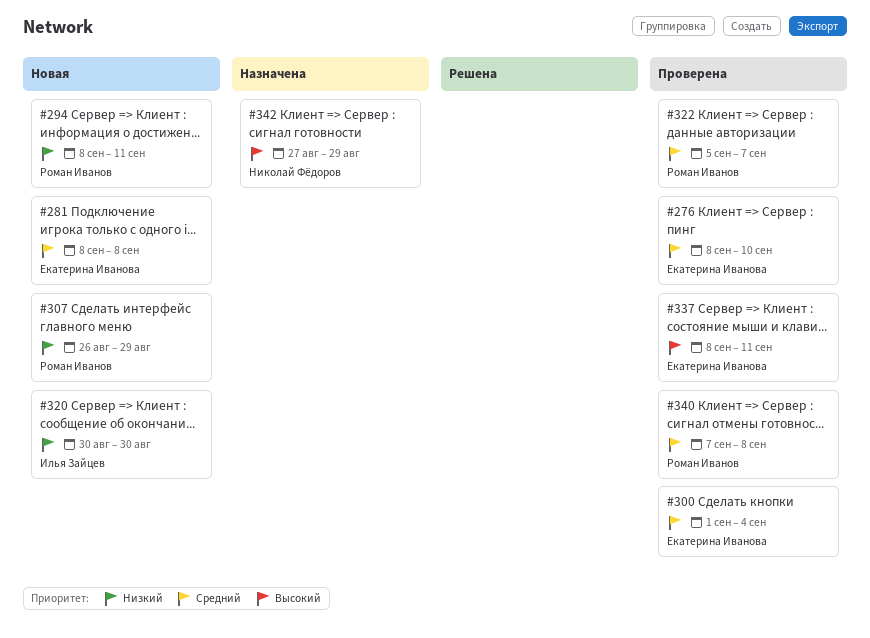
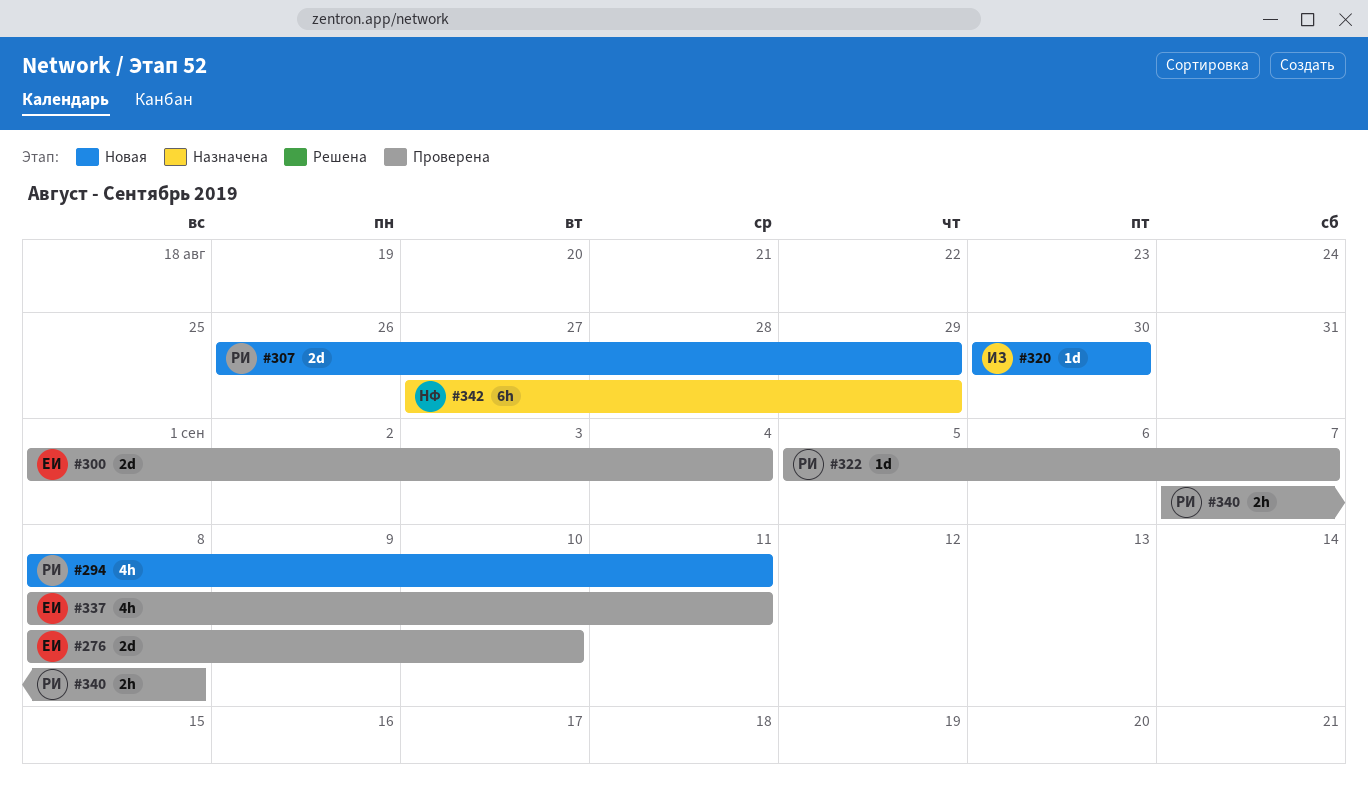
#281: present -> none

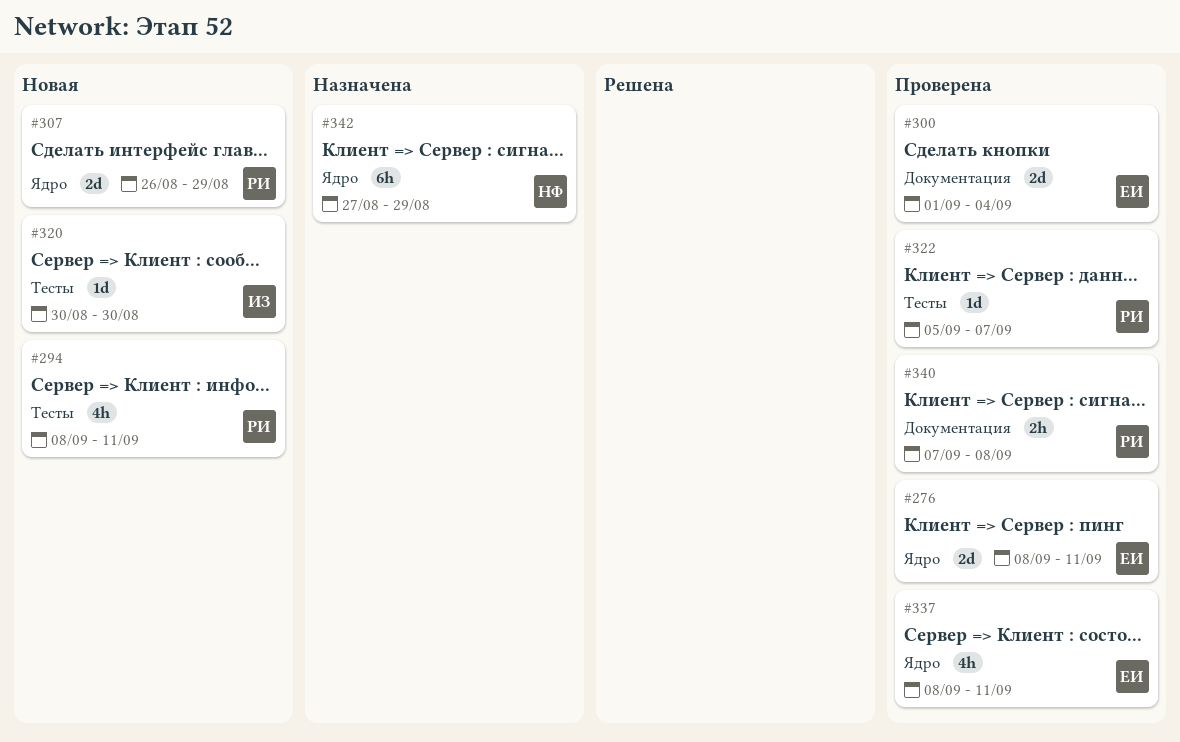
#276, due: Sep 10 -> Sep 11

